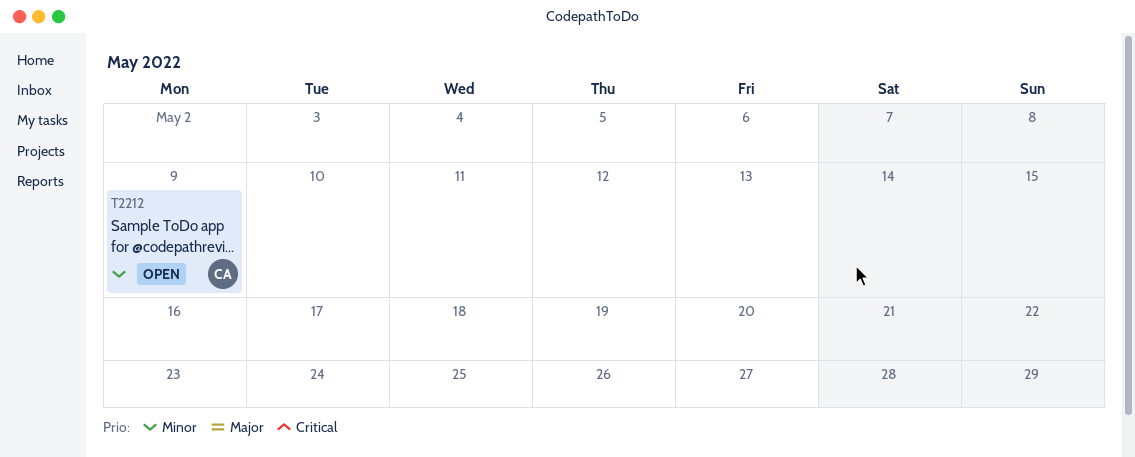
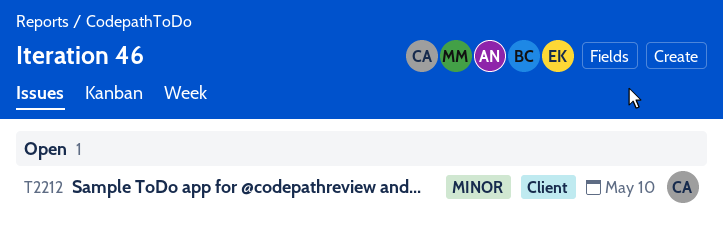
T2212, due: May 9 -> May 10

